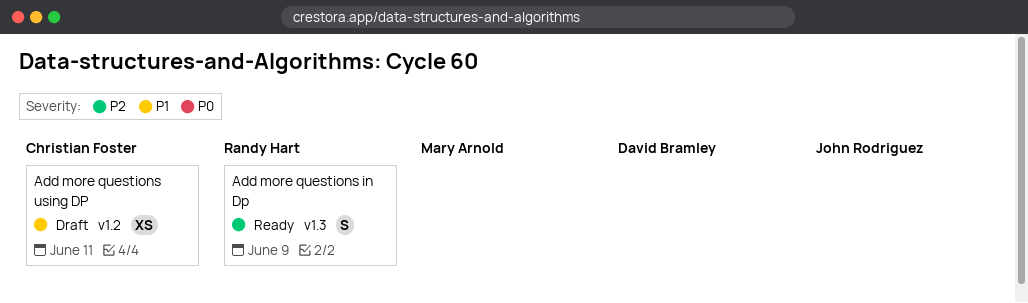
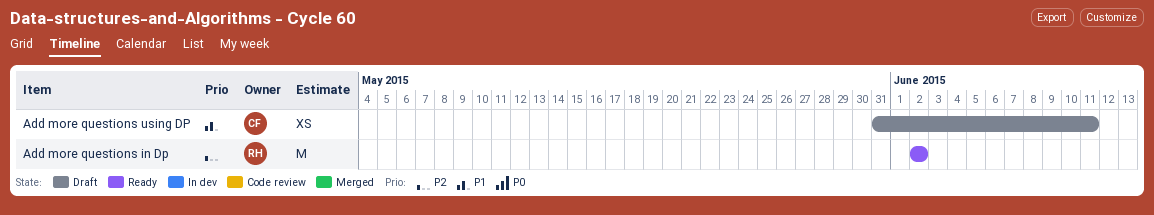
Add more questions in Dp, estimate: S -> M
Add more questions in Dp, due: Jun 9 -> Jun 2

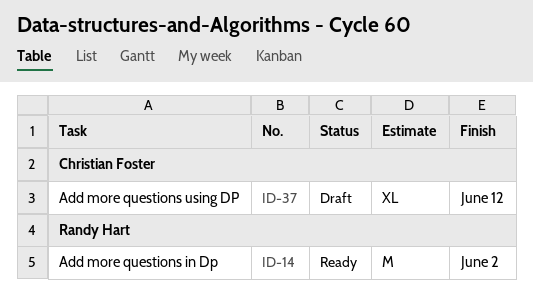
Add more questions using DP, estimate: XS -> XL
Add more questions using DP, due: Jun 11 -> Jun 12

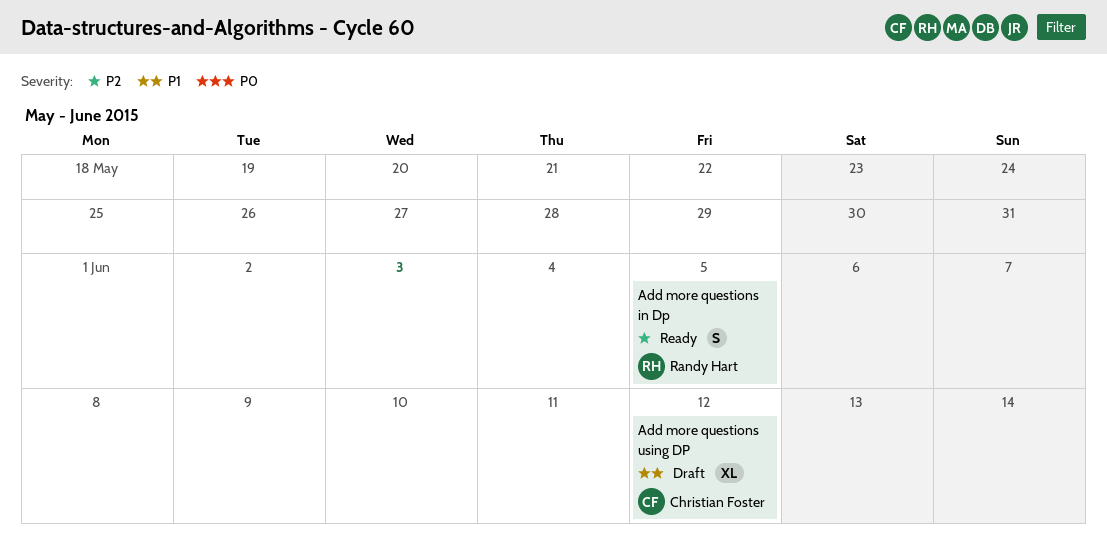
Add more questions in Dp, estimate: M -> S
Add more questions in Dp, due: Jun 2 -> Jun 5

